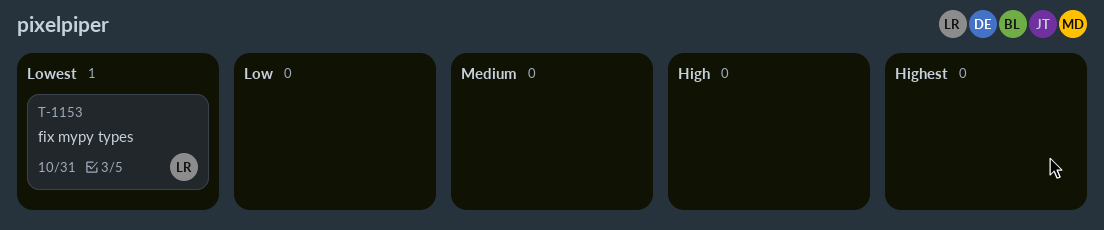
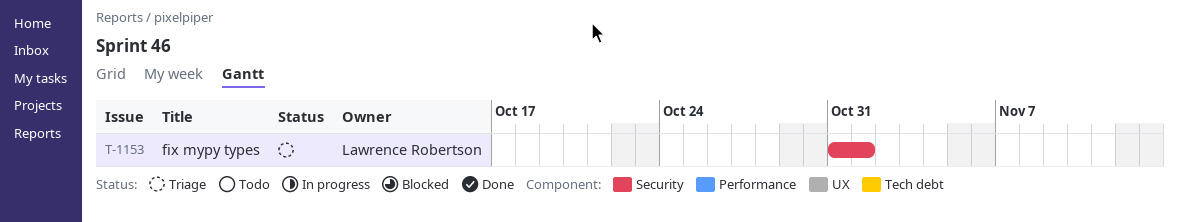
T-1153, due: Oct 31 -> Nov 1

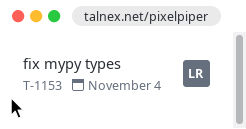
T-1153, due: Nov 1 -> Nov 4

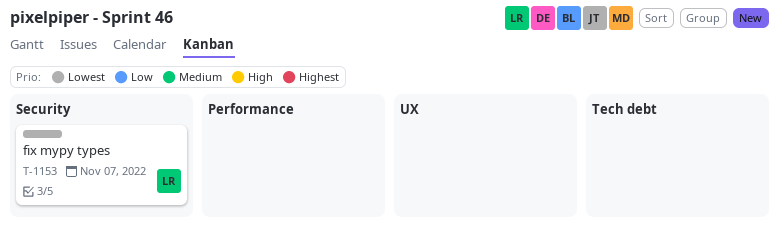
T-1153, due: Nov 4 -> Nov 7

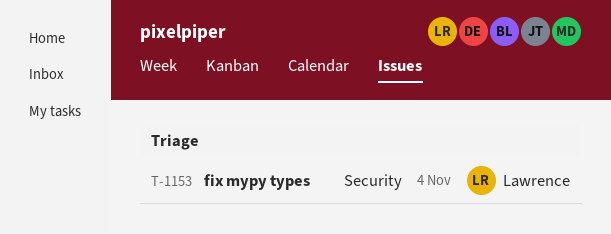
T-1153, due: Nov 7 -> Nov 4

